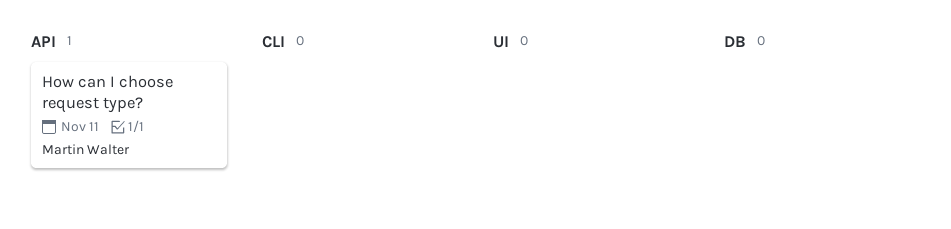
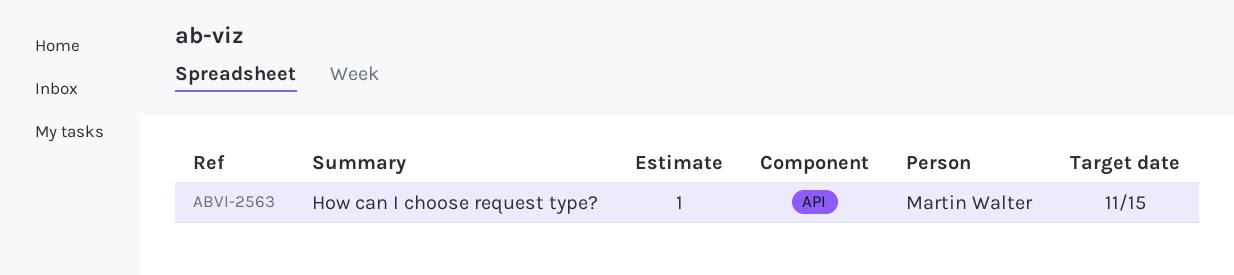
How can I choose request type?, due: Nov 11 -> Nov 15

